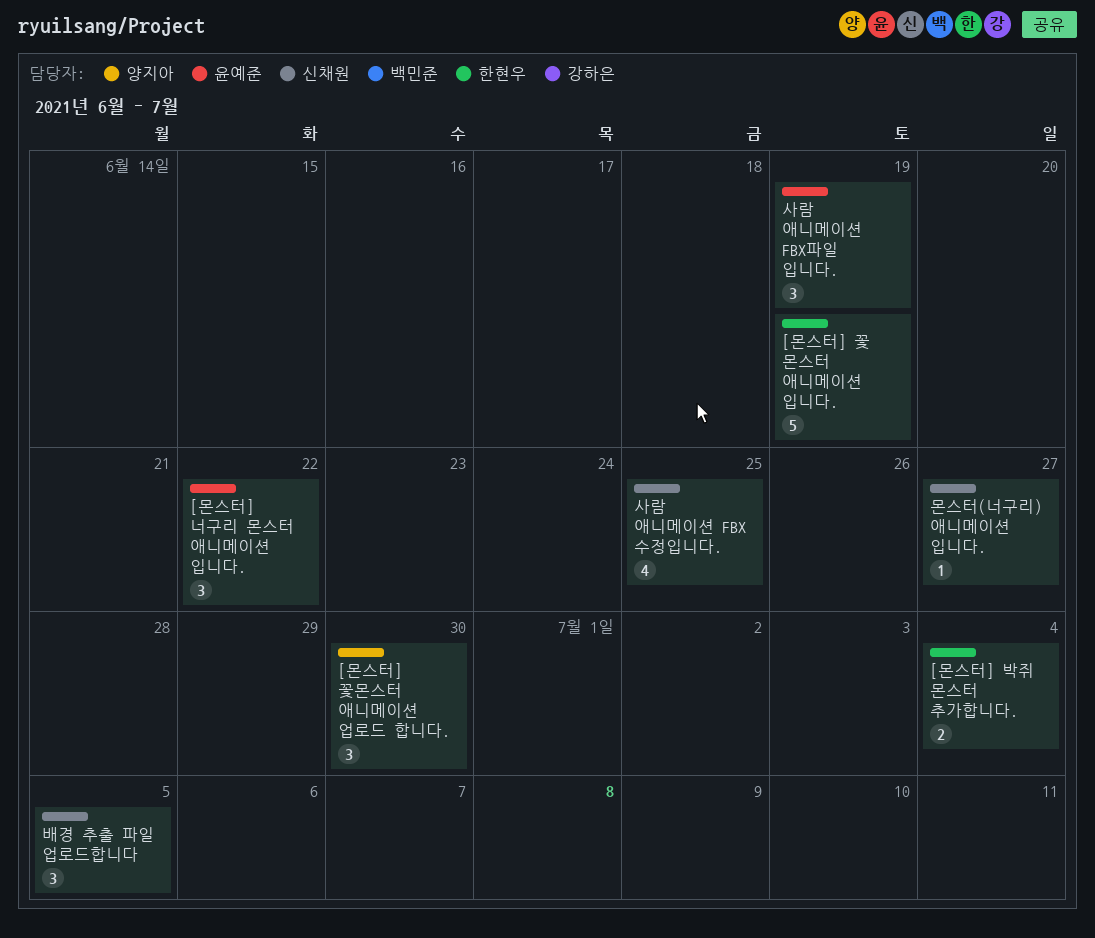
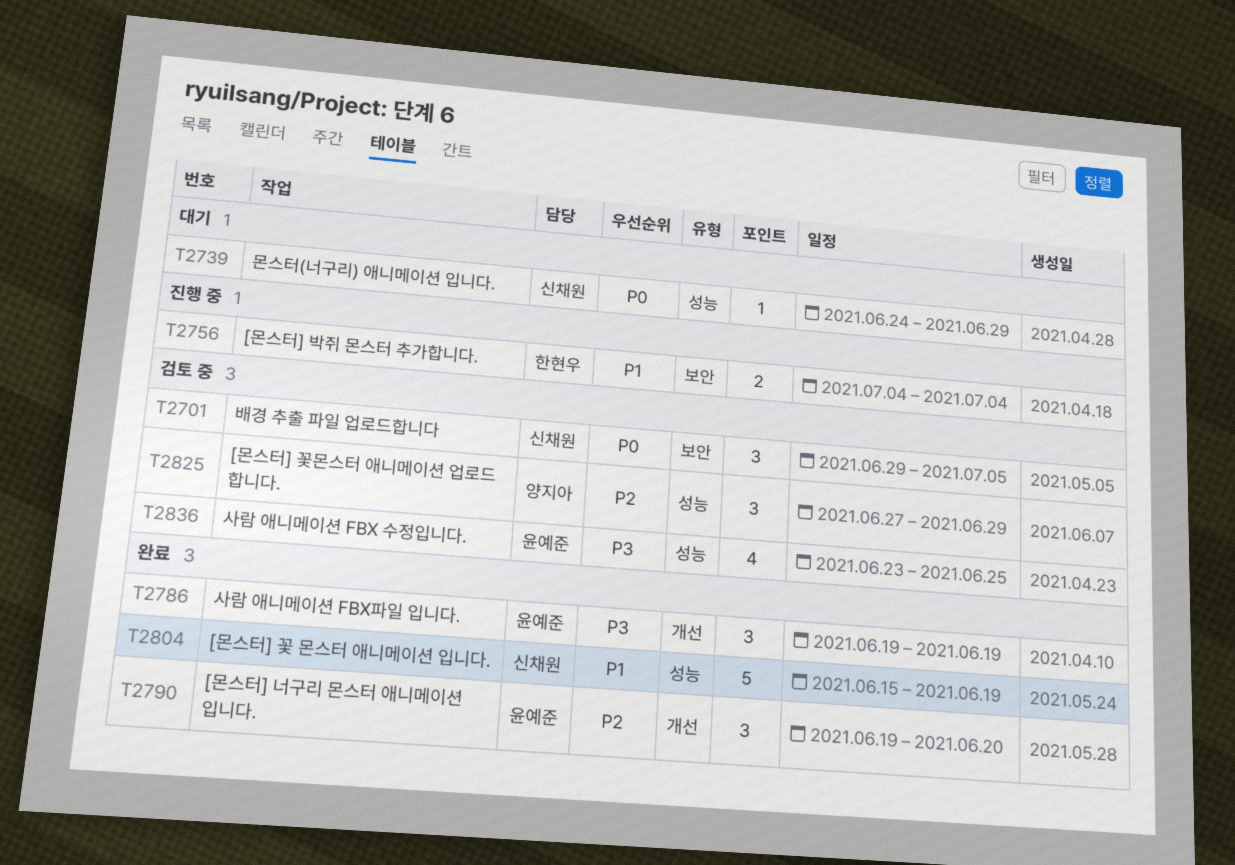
[몬스터] 꽃 몬스터 애니메이션 입니다., owner: 한현우 -> 신채원
[몬스터] 꽃몬스터 애니메이션 업로드 합니다., due: Jun 30 -> Jun 29
[몬스터] 너구리 몬스터 애니메이션 입니다., due: Jun 22 -> Jun 20
몬스터(너구리) 애니메이션 입니다., due: Jun 27 -> Jun 29
사람 애니메이션 FBX 수정입니다., owner: 신채원 -> 윤예준

